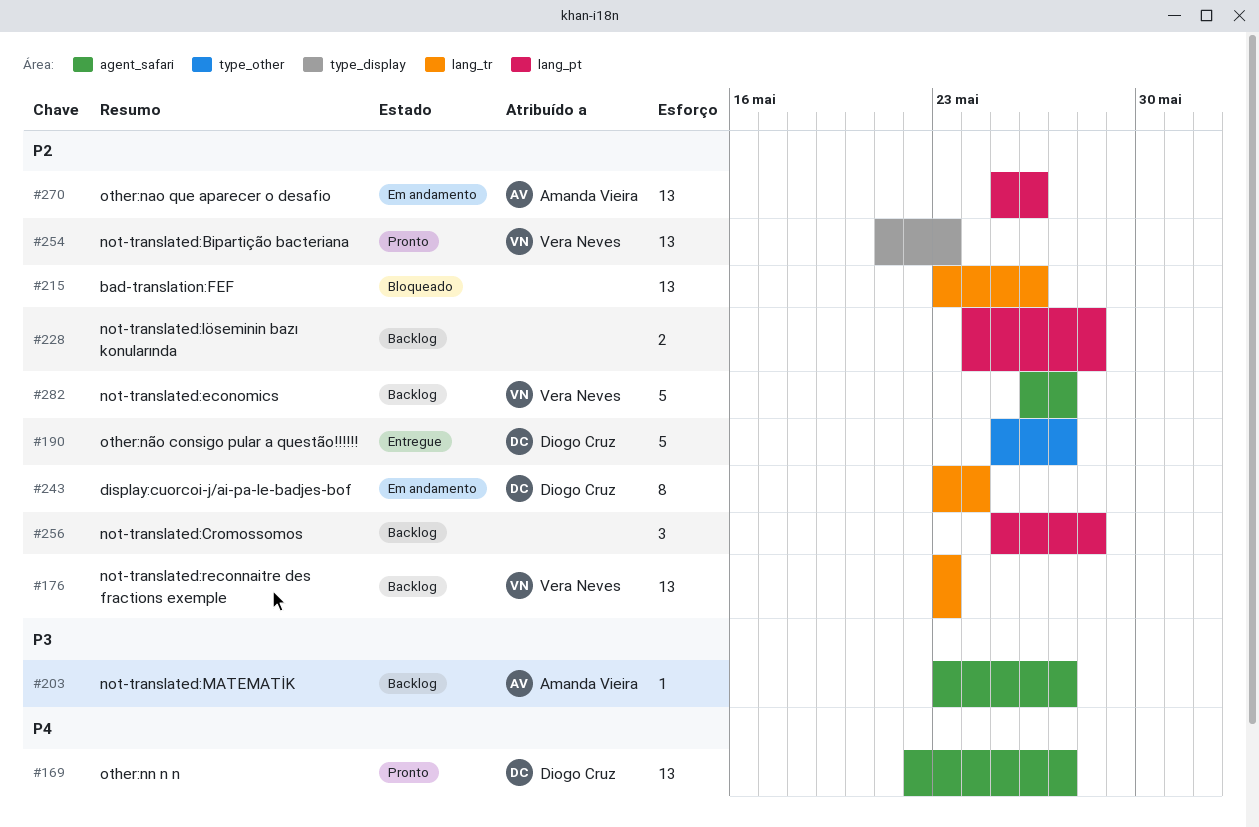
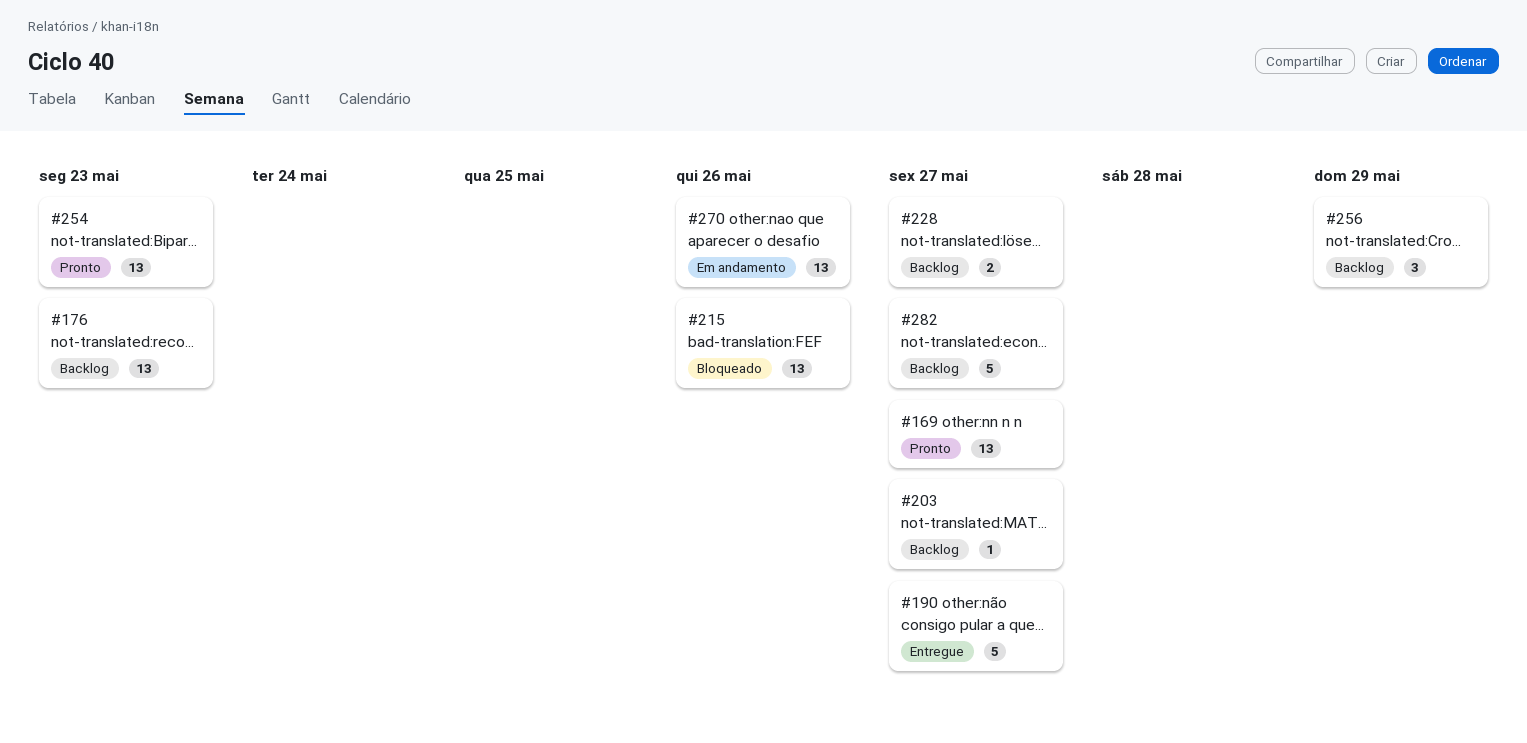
#228, due: May 28 -> May 27
#243: present -> none
#256, due: May 28 -> May 29

